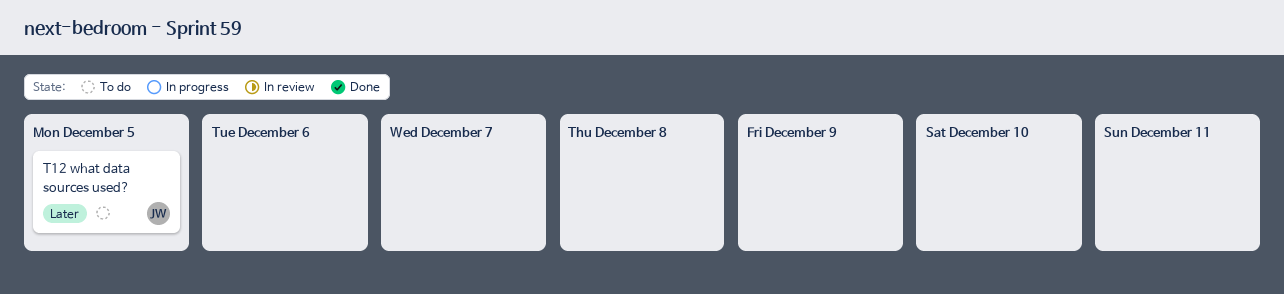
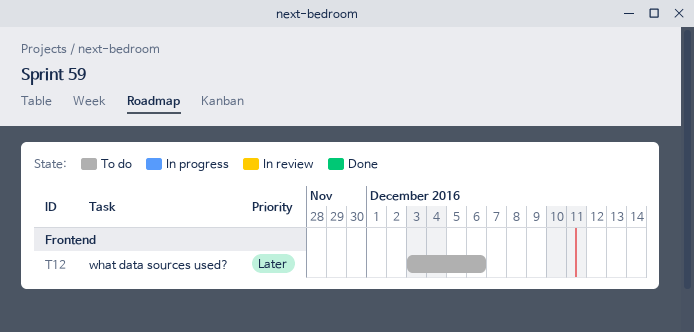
T12, due: Dec 5 -> Dec 6

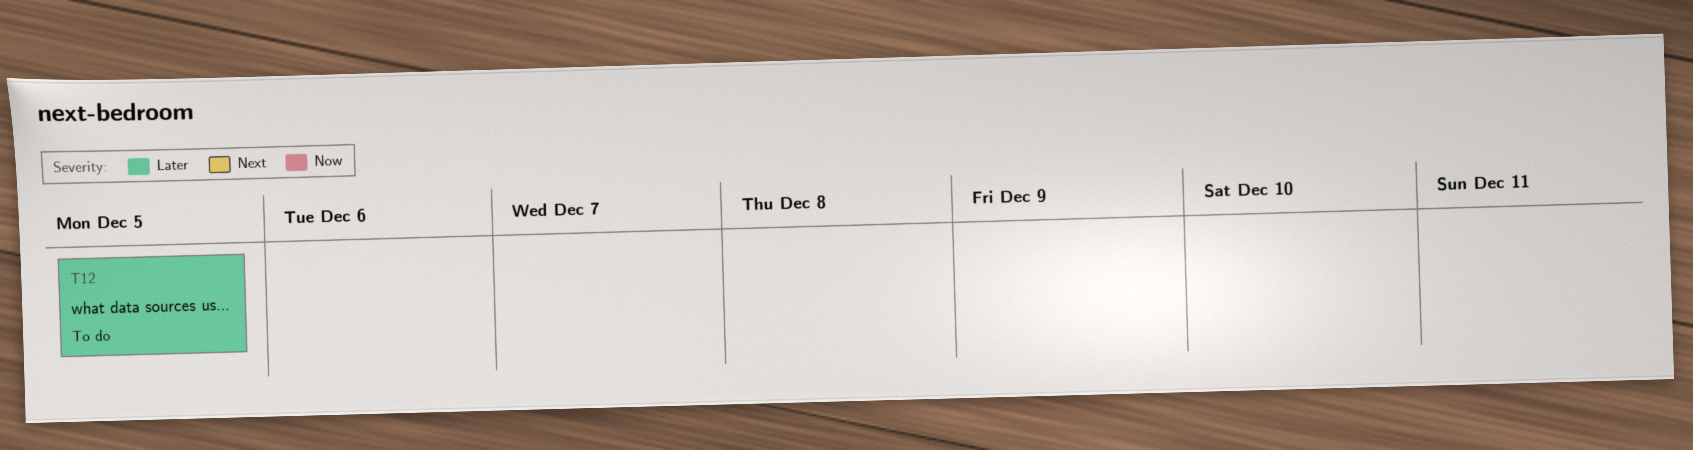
T12, due: Dec 6 -> Dec 5

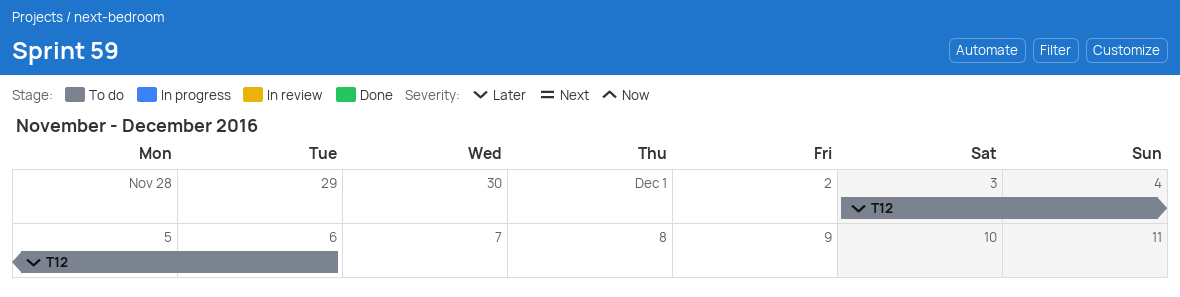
T12, due: Dec 5 -> Dec 6

